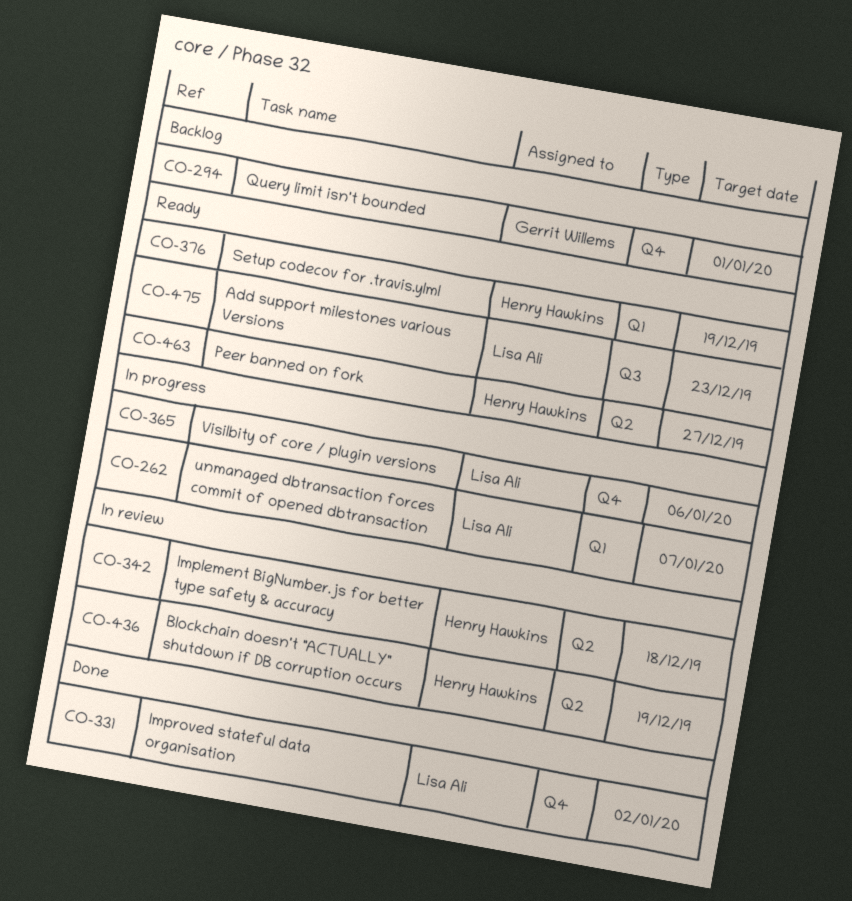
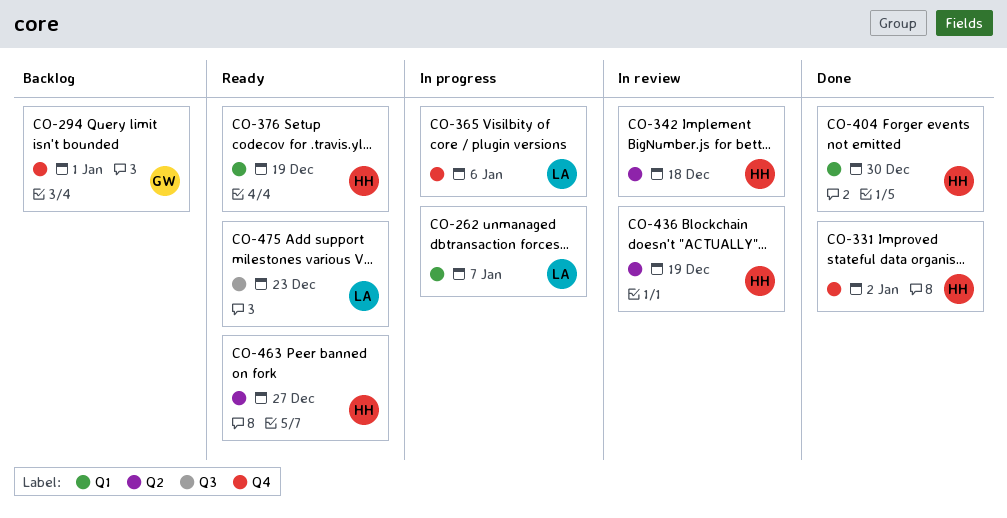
CO-331, owner: Lisa Ali -> Henry Hawkins
CO-404: none -> present

